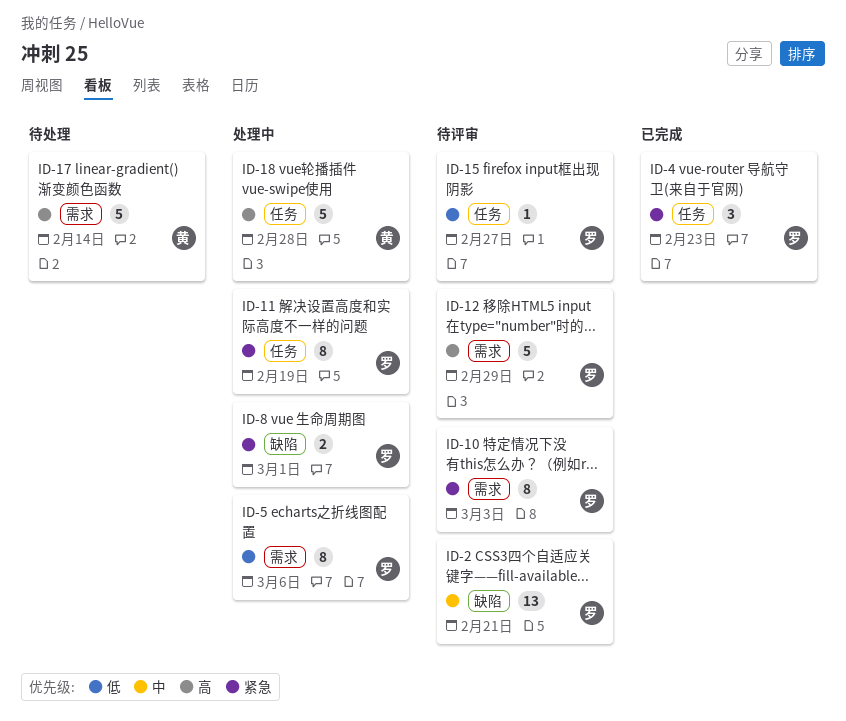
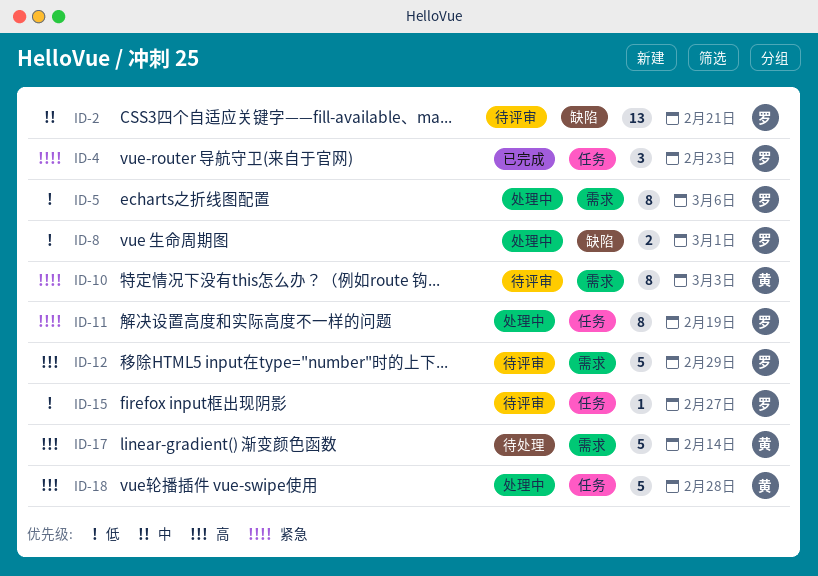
ID-8, priority: 紧急 -> 低
ID-10, owner: 罗 -> 黄

